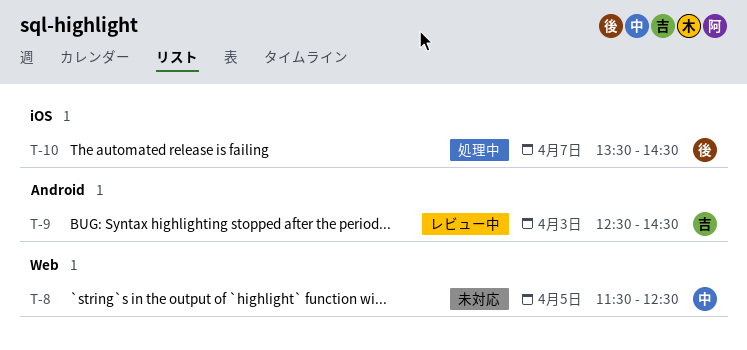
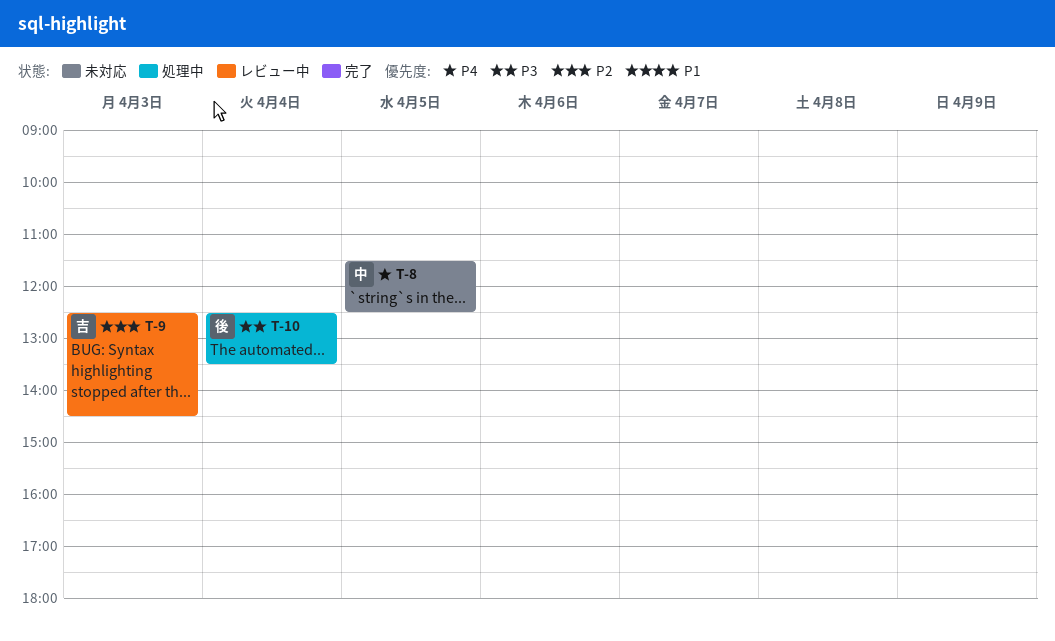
T-10, day: Apr 7 -> Apr 4
T-10, begins: 13:30 -> 12:30
T-10, ends: 14:30 -> 13:30

